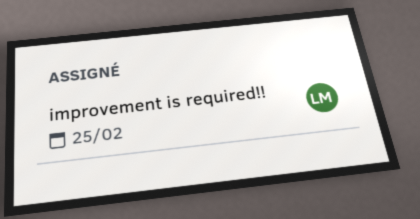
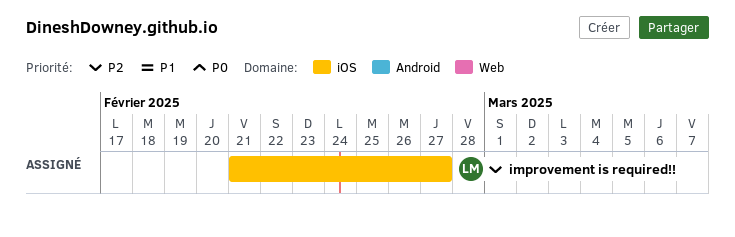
improvement is required!!, due: Feb 25 -> Feb 27

